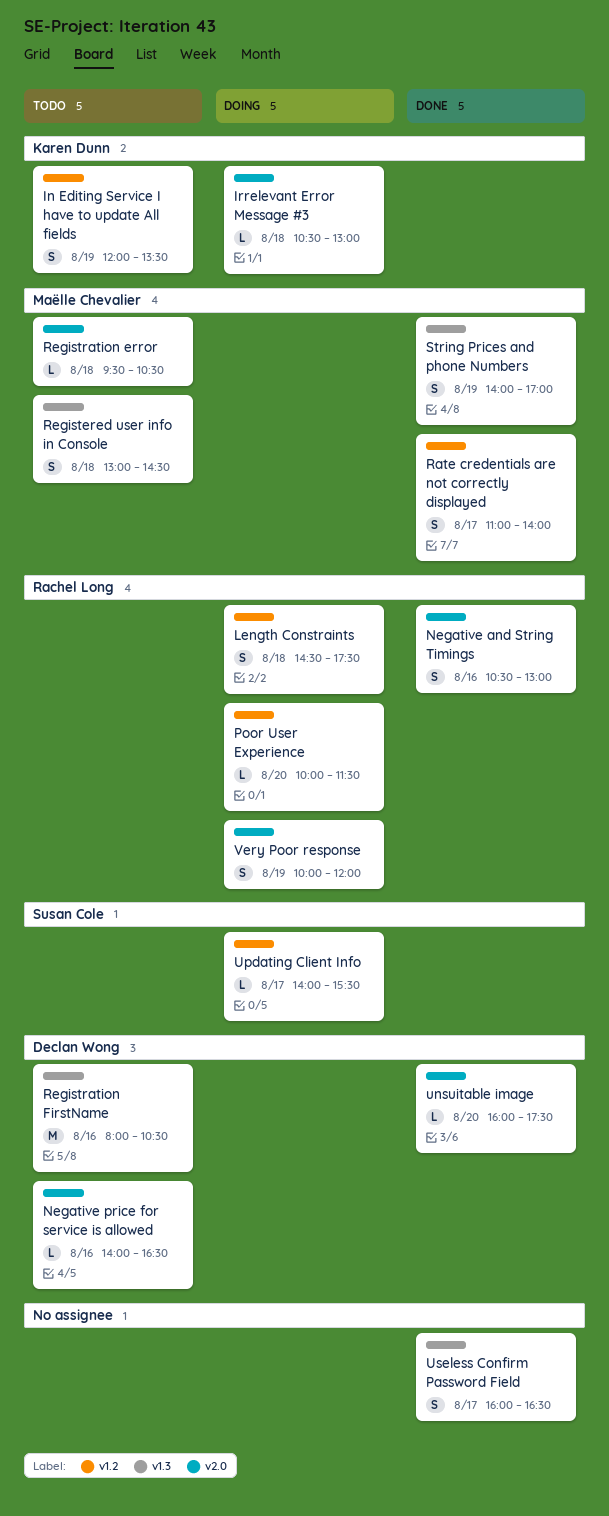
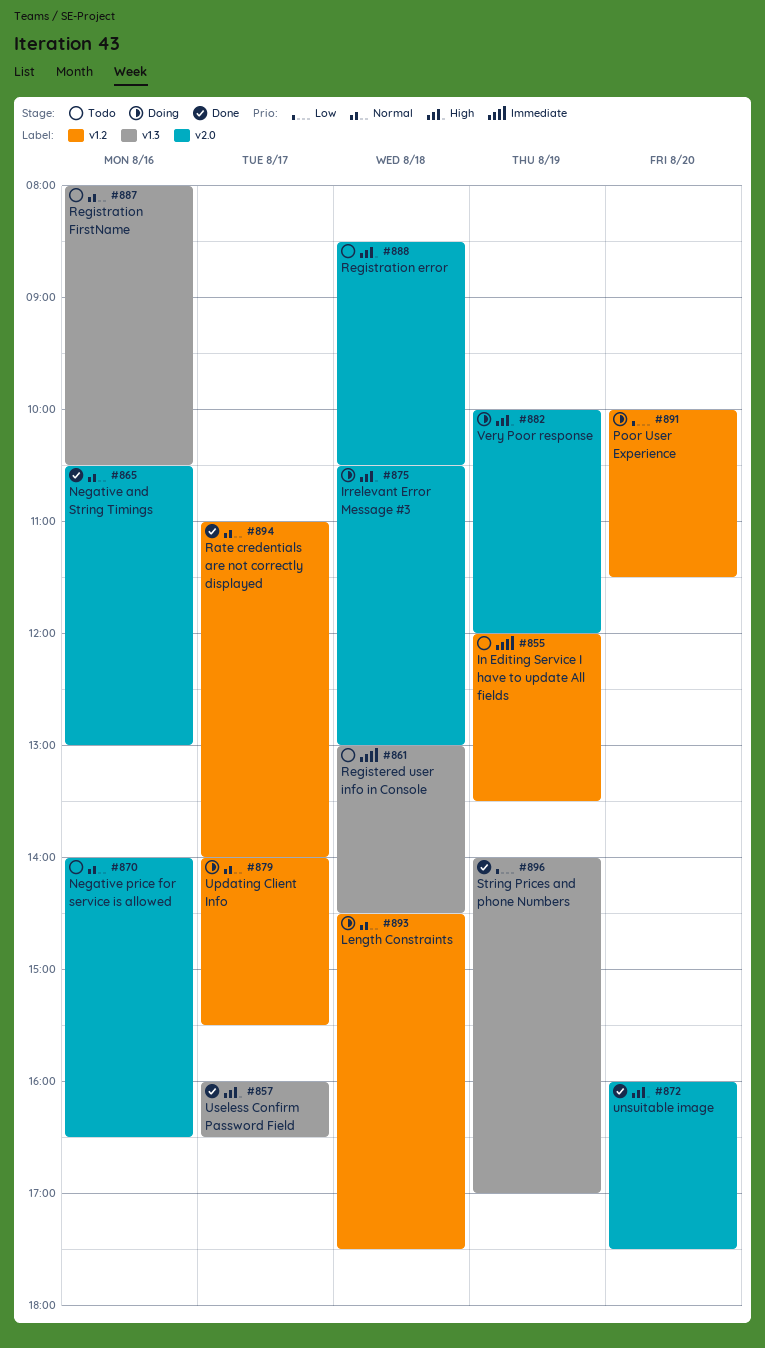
Registration error, begins: 09:30 -> 08:30

